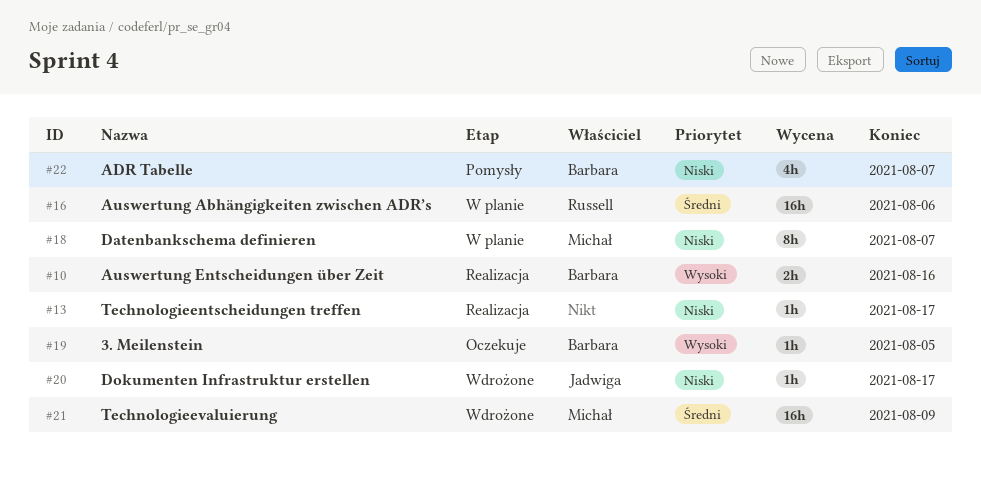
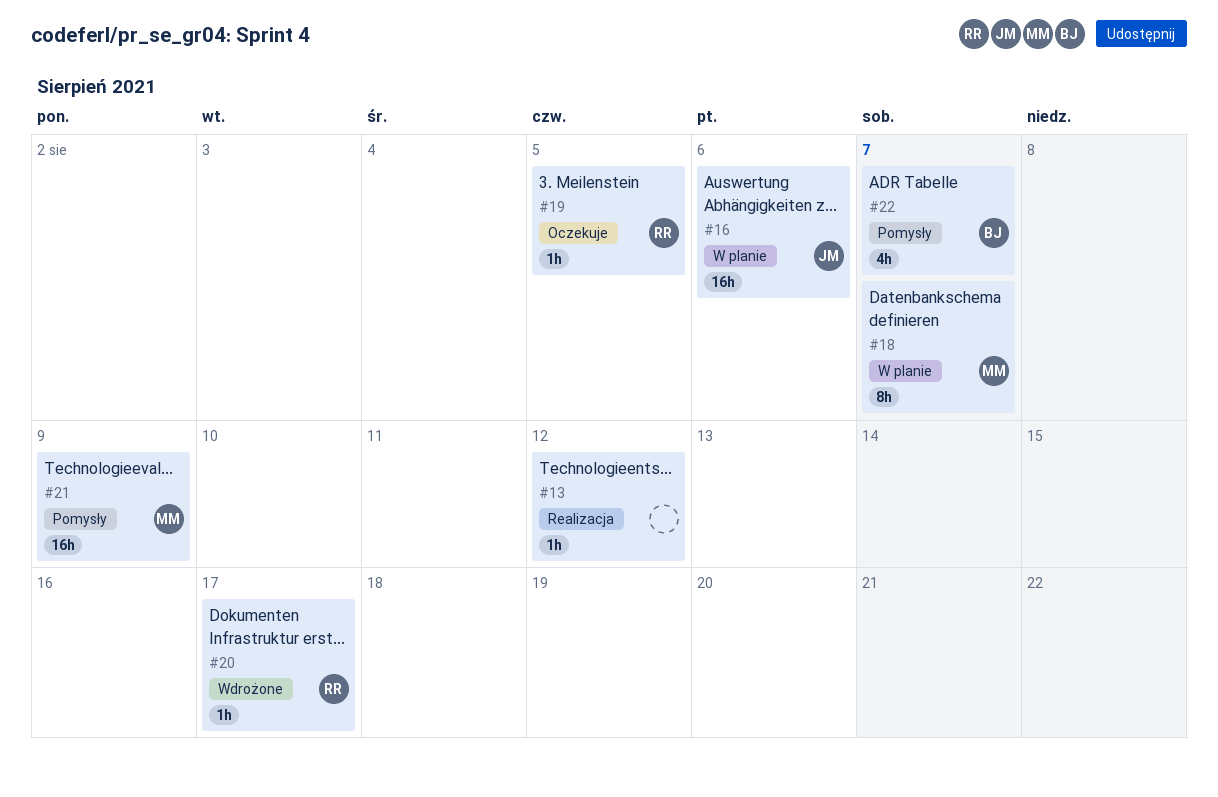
#10: present -> none
#13, due: Aug 17 -> Aug 12
#16, owner: Russell -> Jadwiga
#19, owner: Barbara -> Russell
#20, owner: Jadwiga -> Russell
#21, status: Wdrożone -> Pomysły

